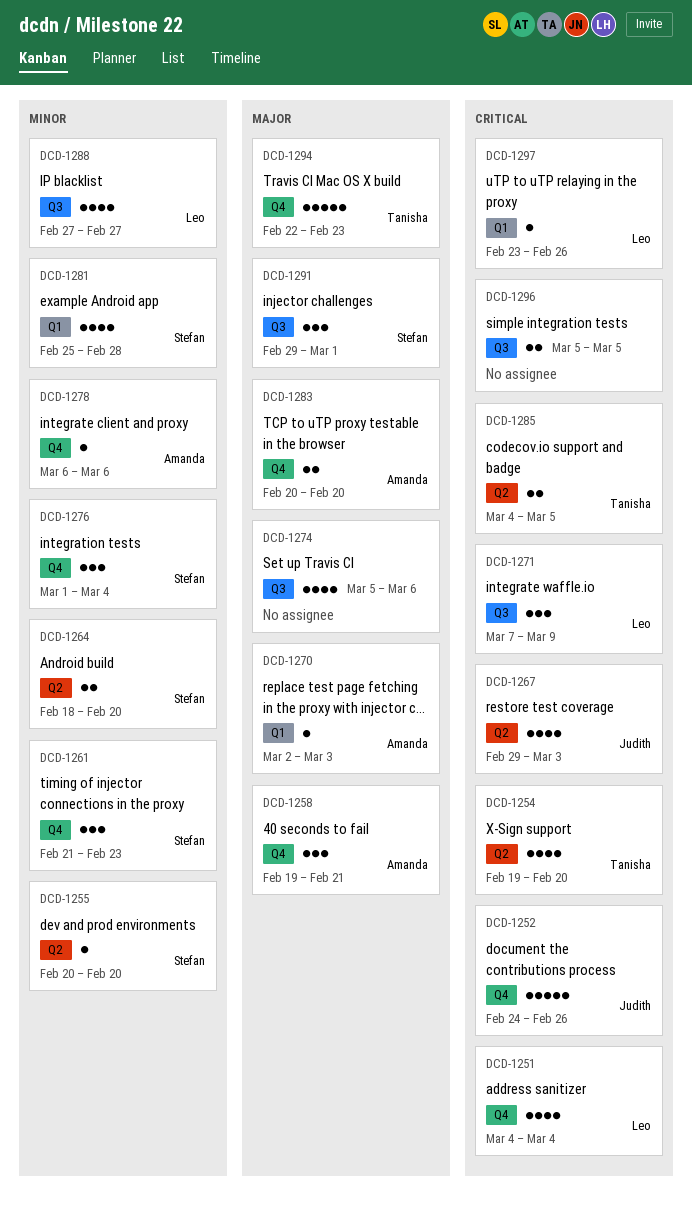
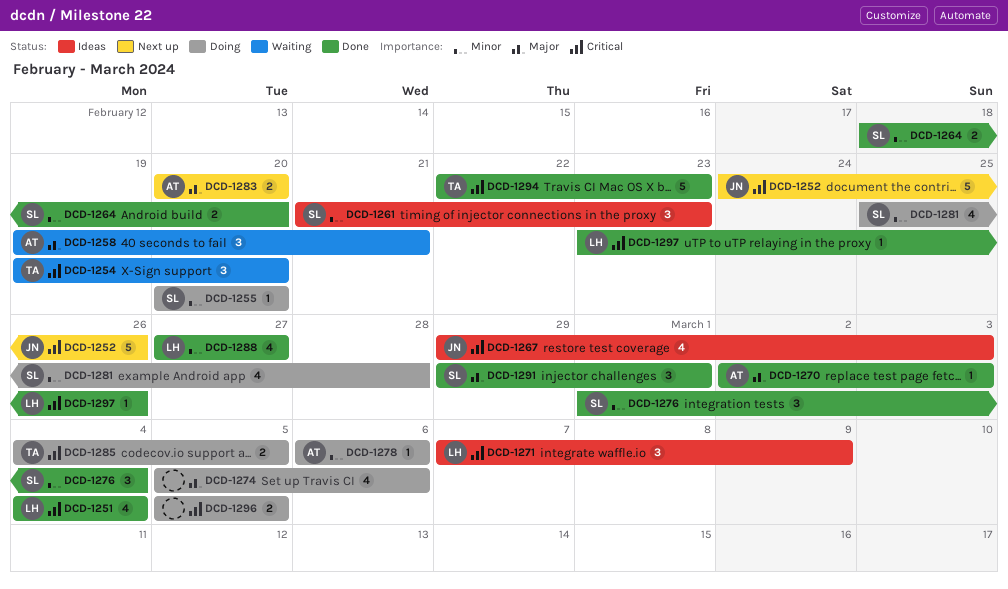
DCD-1254, estimate: 4 -> 3
DCD-1294, priority: Major -> Critical

